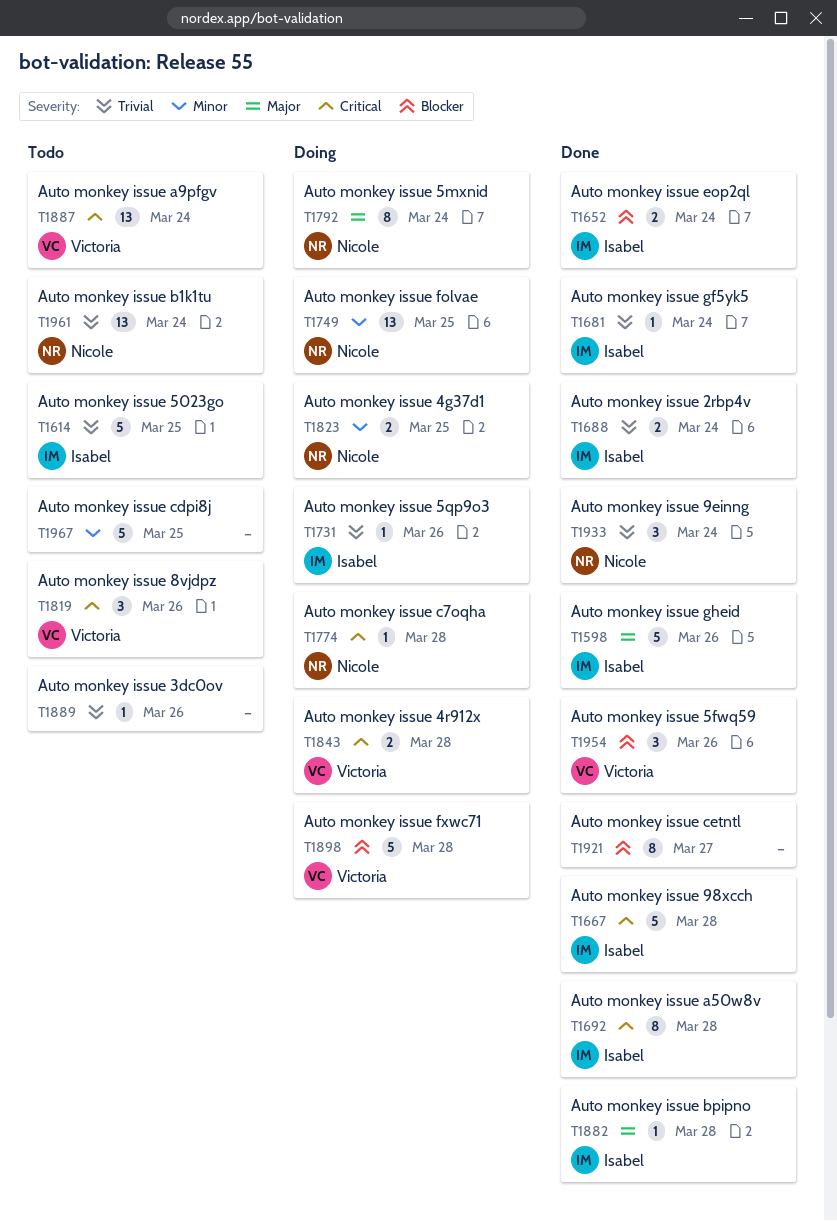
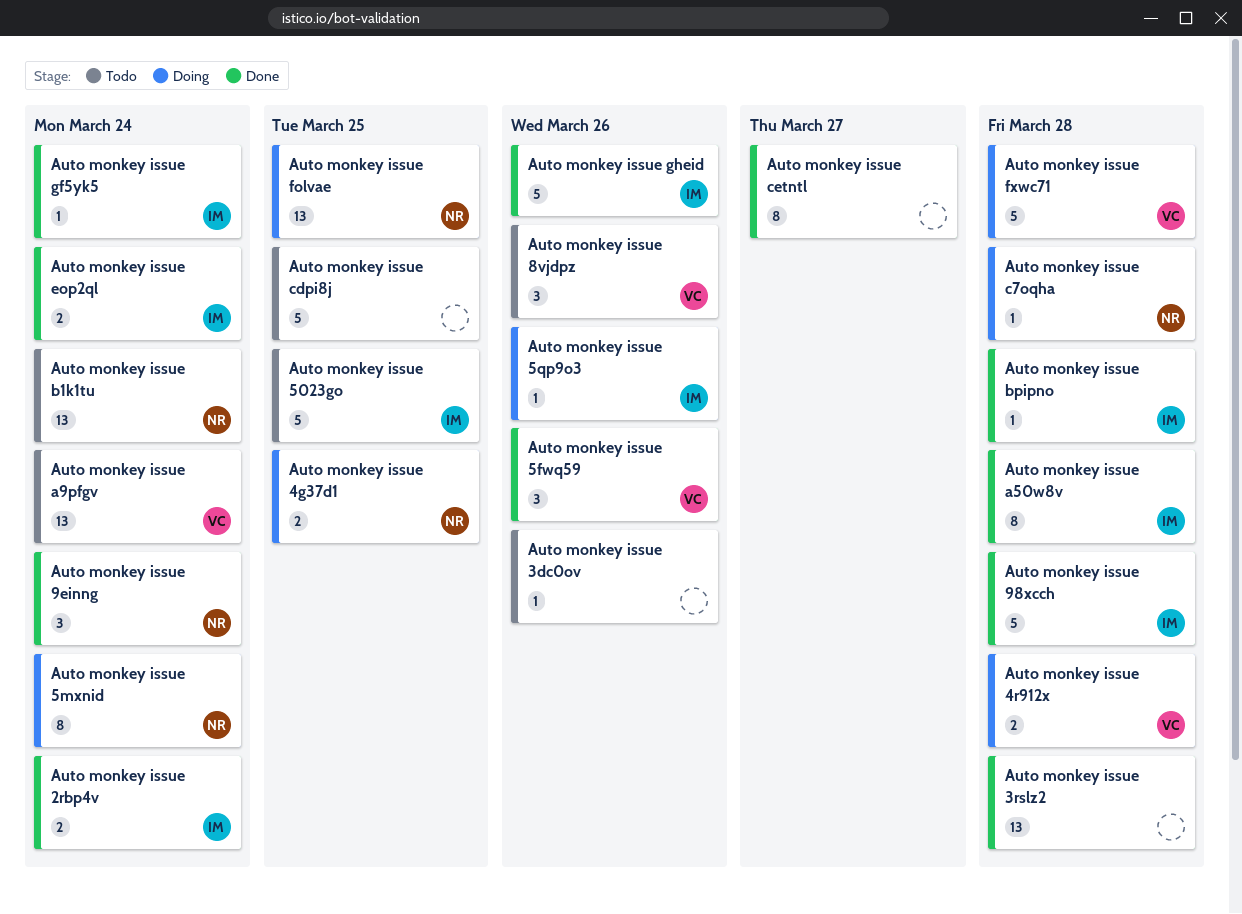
Auto monkey issue 3rslz2: none -> present

